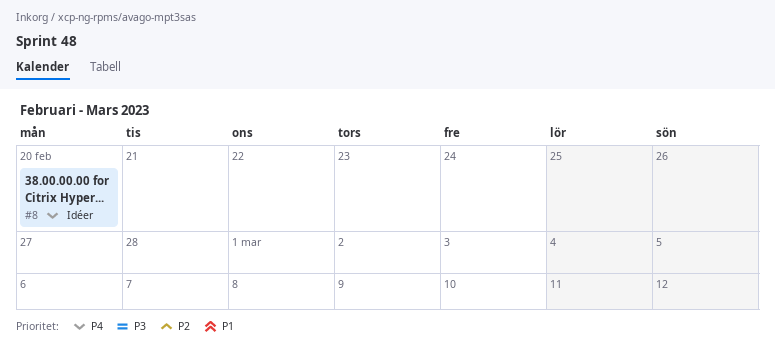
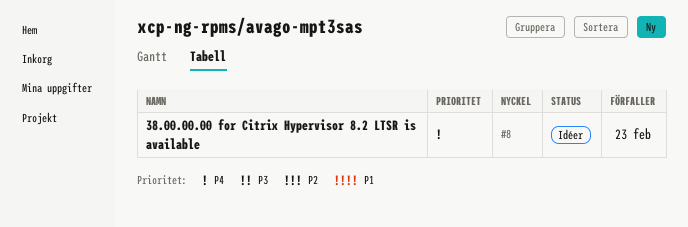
#8, due: Feb 20 -> Feb 23

